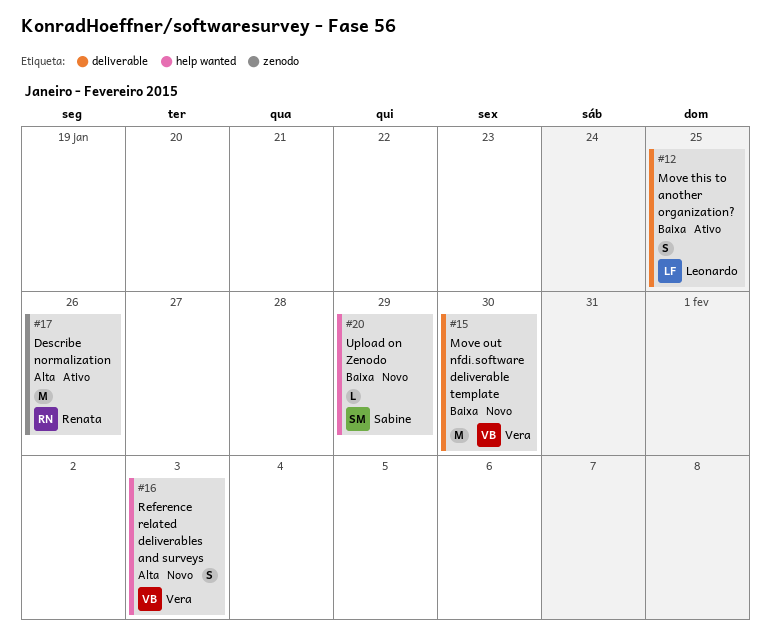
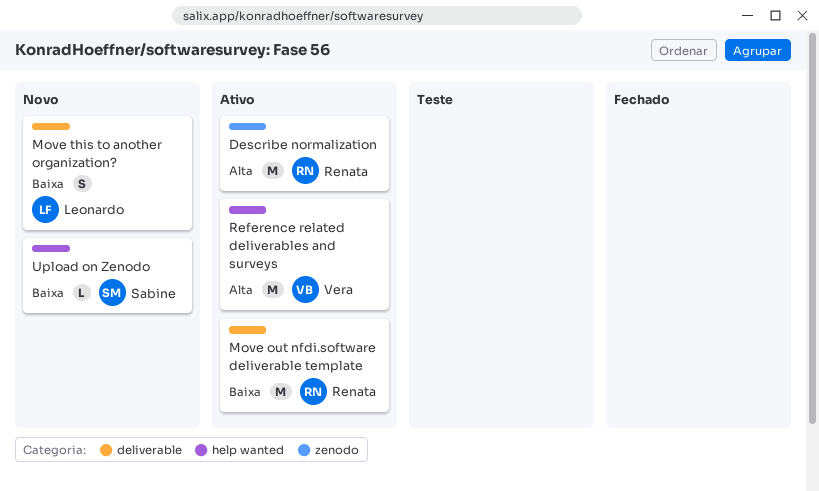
Move out nfdi.software deliverable template, status: Novo -> Ativo
Move out nfdi.software deliverable template, owner: Vera -> Renata
Move this to another organization?, status: Ativo -> Novo
Reference related deliverables and surveys, status: Novo -> Ativo
Reference related deliverables and surveys, estimate: S -> M

